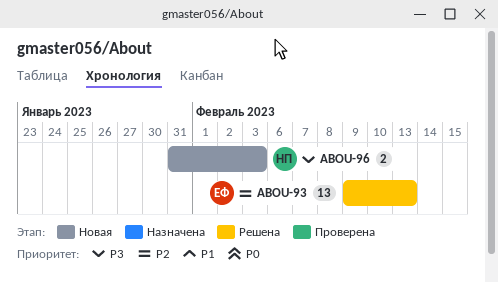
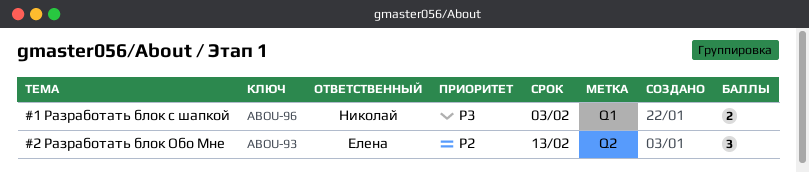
ABOU-93, estimate: 13 -> 3

